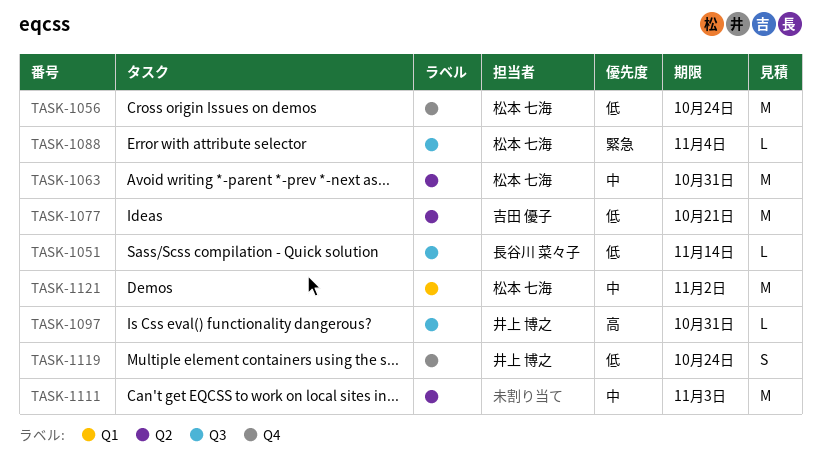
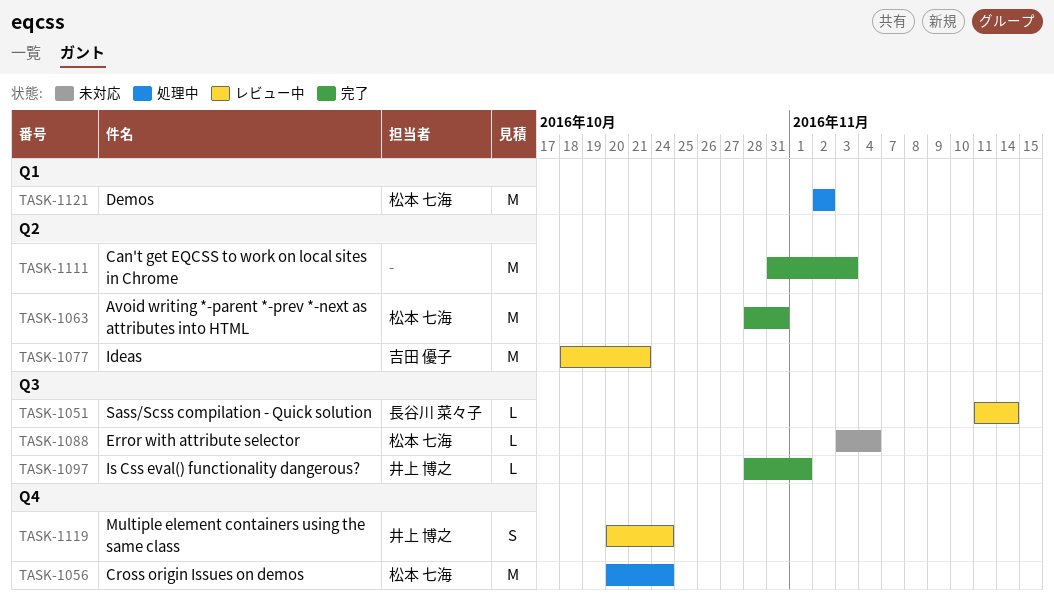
TASK-1097, due: Oct 31 -> Nov 1

